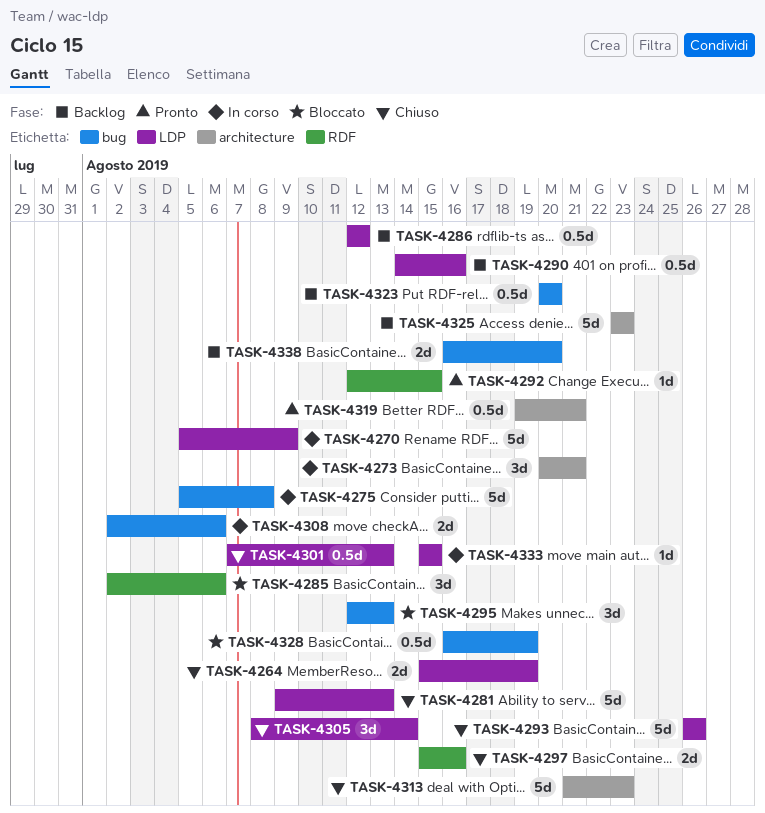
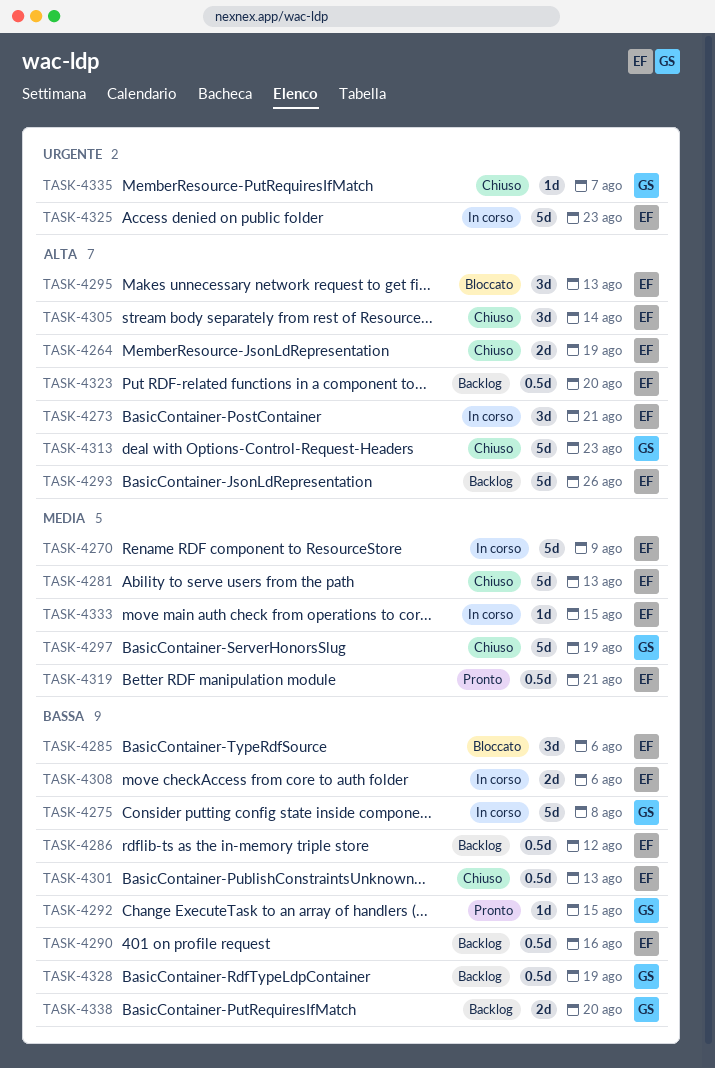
TASK-4293, status: Chiuso -> Backlog
TASK-4297, estimate: 2d -> 5d
TASK-4297, due: Aug 16 -> Aug 19
TASK-4325, status: Backlog -> In corso
TASK-4328, status: Bloccato -> Backlog
TASK-4335: none -> present

